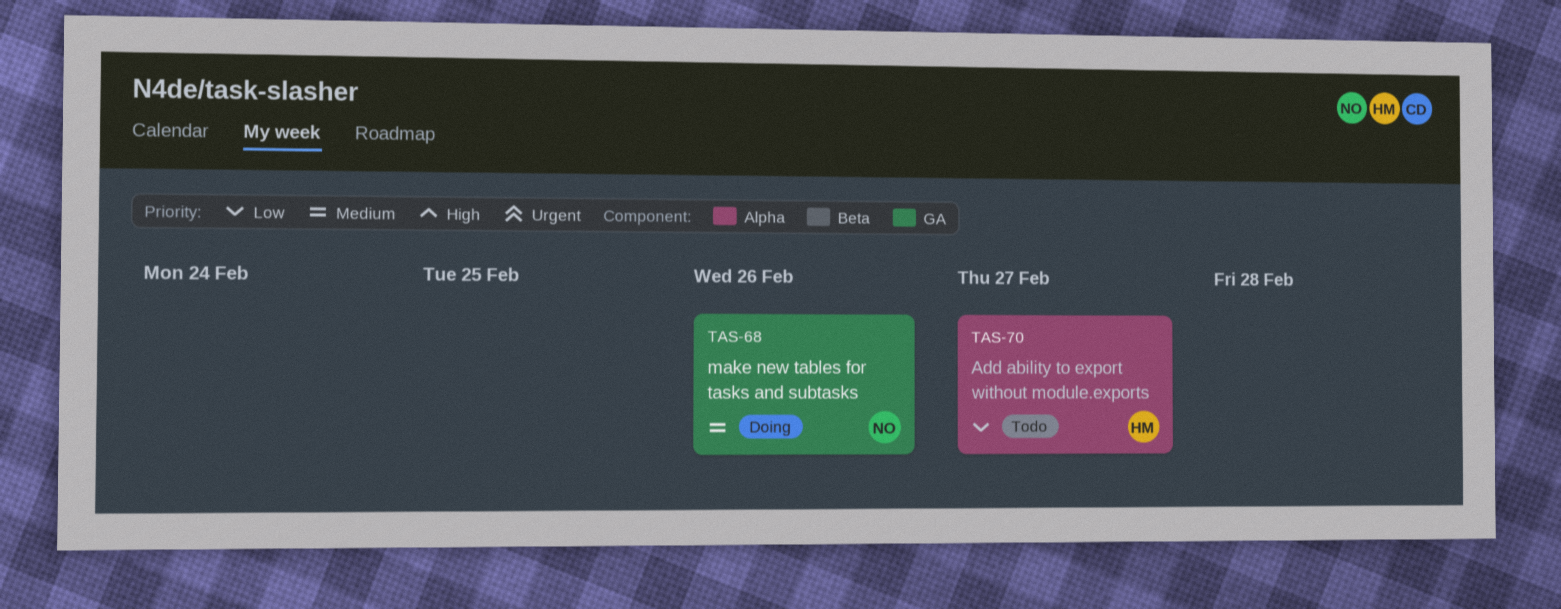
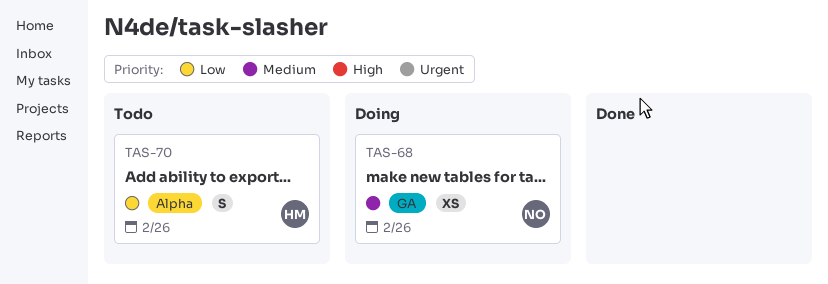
TAS-70, due: Feb 27 -> Feb 26

